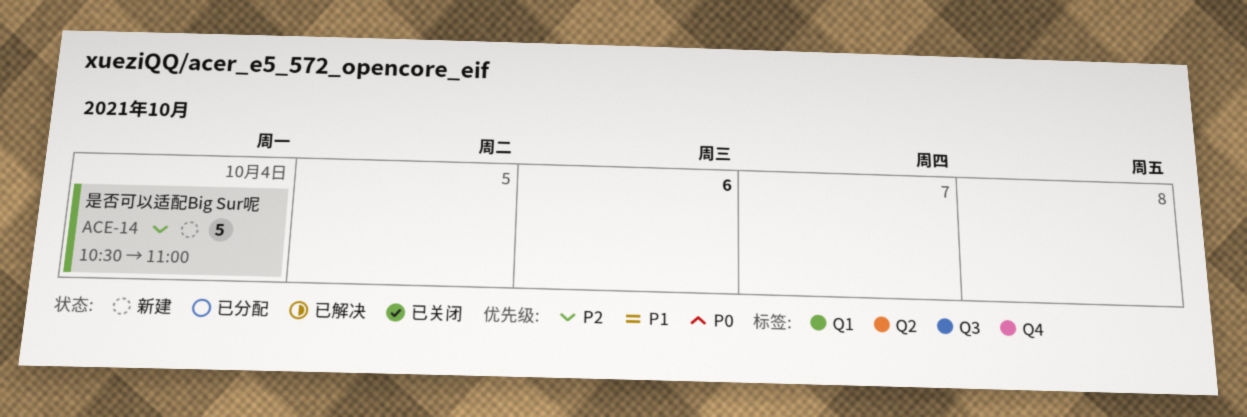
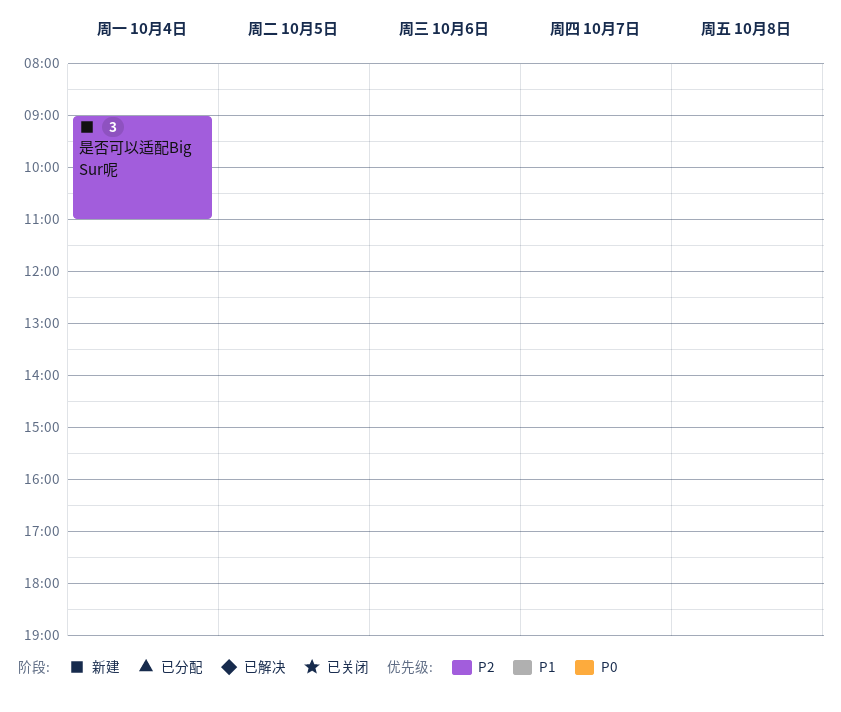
是否可以适配Big Sur呢, estimate: 5 -> 3
是否可以适配Big Sur呢, begins: 10:30 -> 09:00

